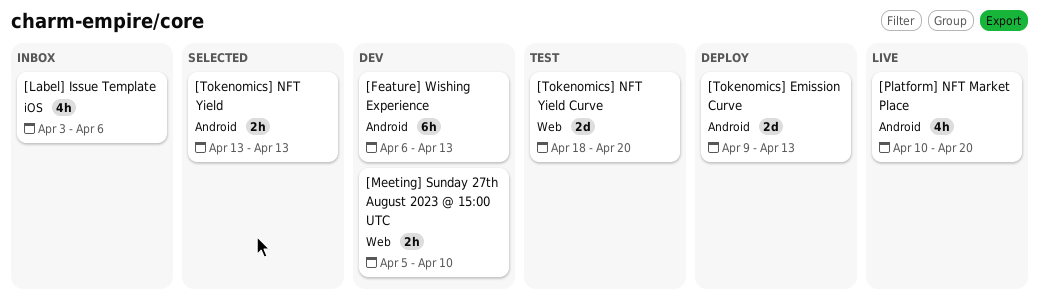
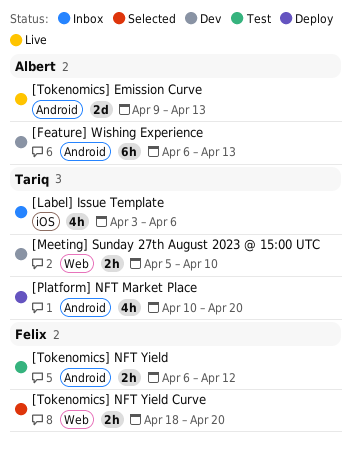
[Platform] NFT Market Place, status: Live -> Deploy
[Tokenomics] Emission Curve, status: Deploy -> Live
[Tokenomics] NFT Yield, status: Selected -> Test
[Tokenomics] NFT Yield, start: Apr 13 -> Apr 6
[Tokenomics] NFT Yield, due: Apr 13 -> Apr 12
[Tokenomics] NFT Yield Curve, status: Test -> Selected
[Tokenomics] NFT Yield Curve, estimate: 2d -> 2h

